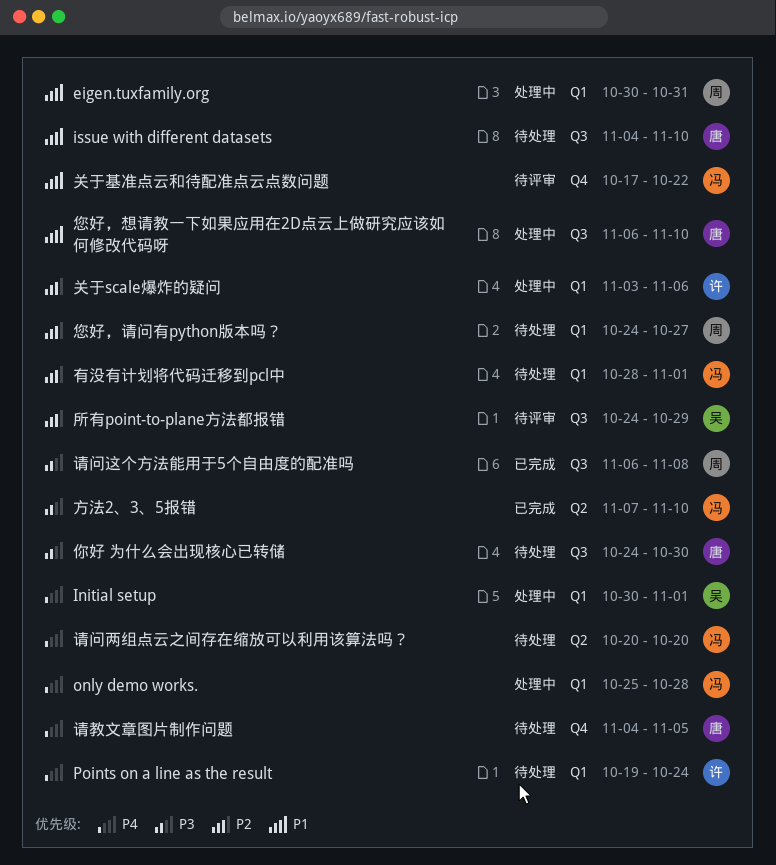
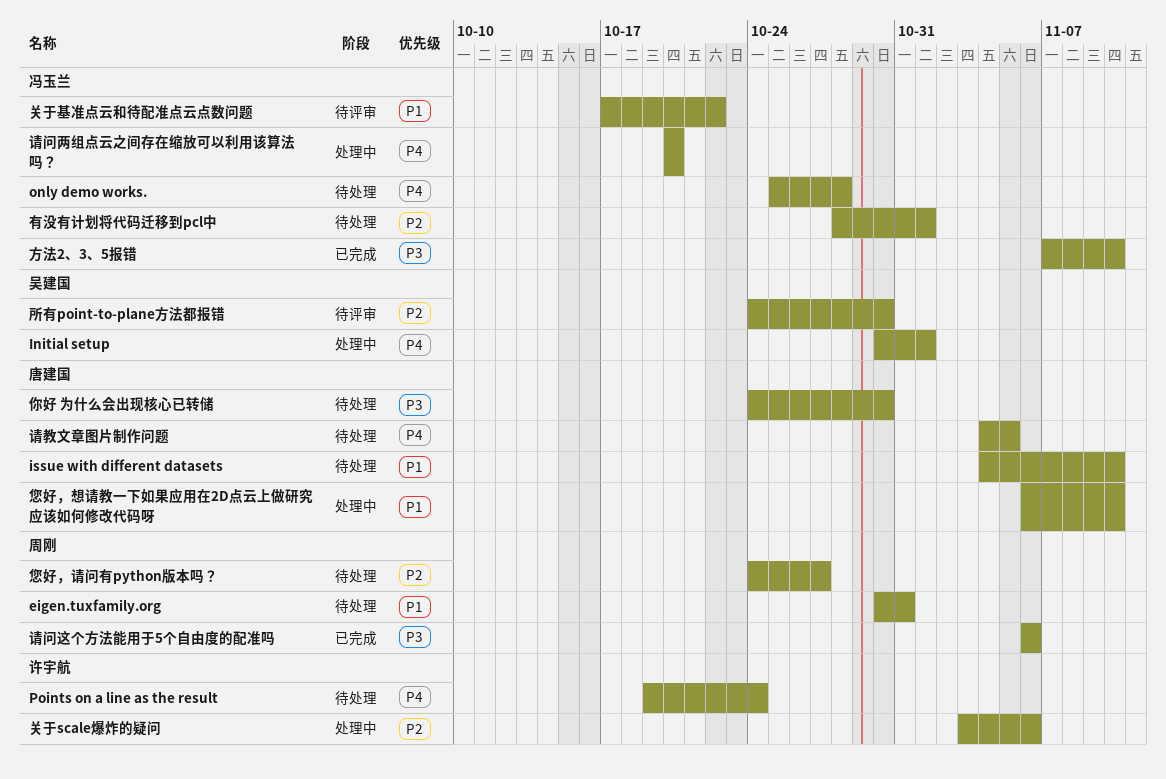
eigen.tuxfamily.org, status: 处理中 -> 待处理
only demo works., status: 处理中 -> 待处理
所有point-to-plane方法都报错, due: Oct 29 -> Oct 30
请问两组点云之间存在缩放可以利用该算法吗？, status: 待处理 -> 处理中
请问这个方法能用于5个自由度的配准吗, due: Nov 8 -> Nov 6

